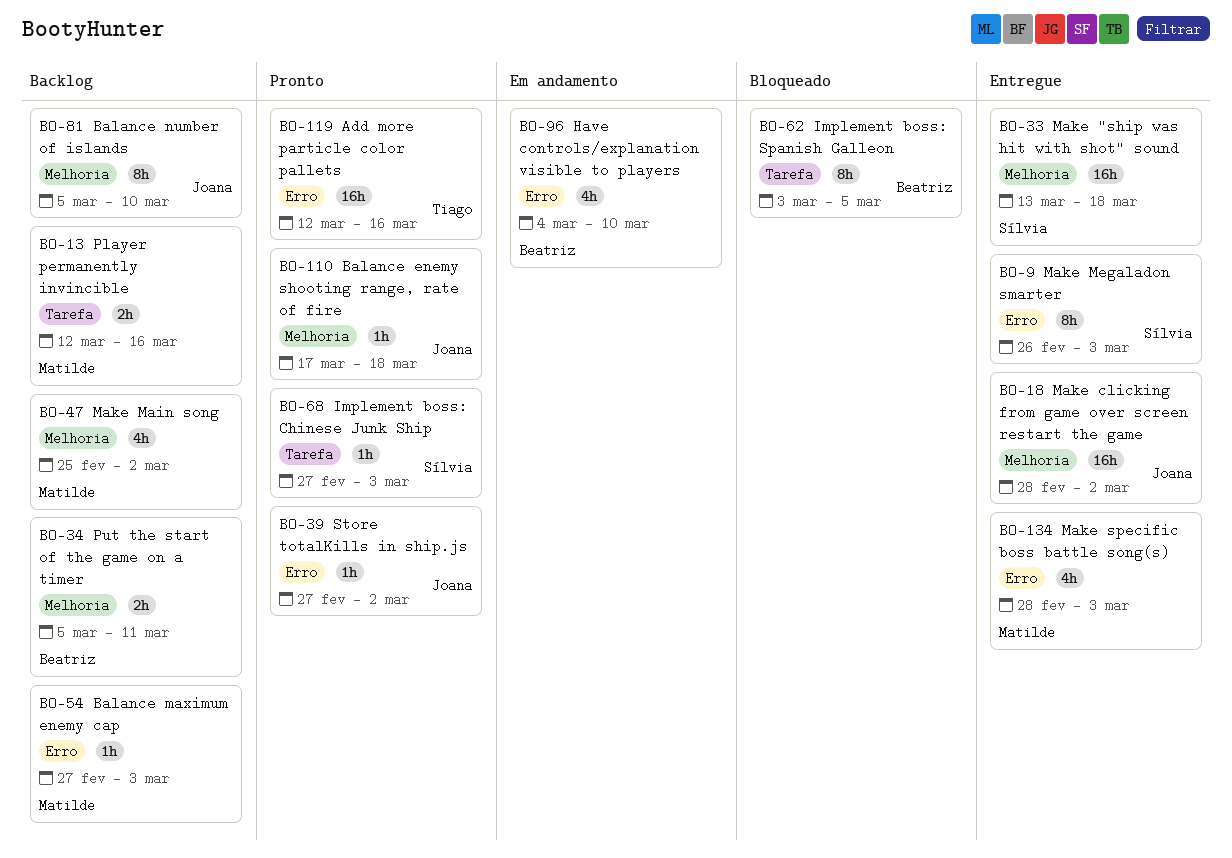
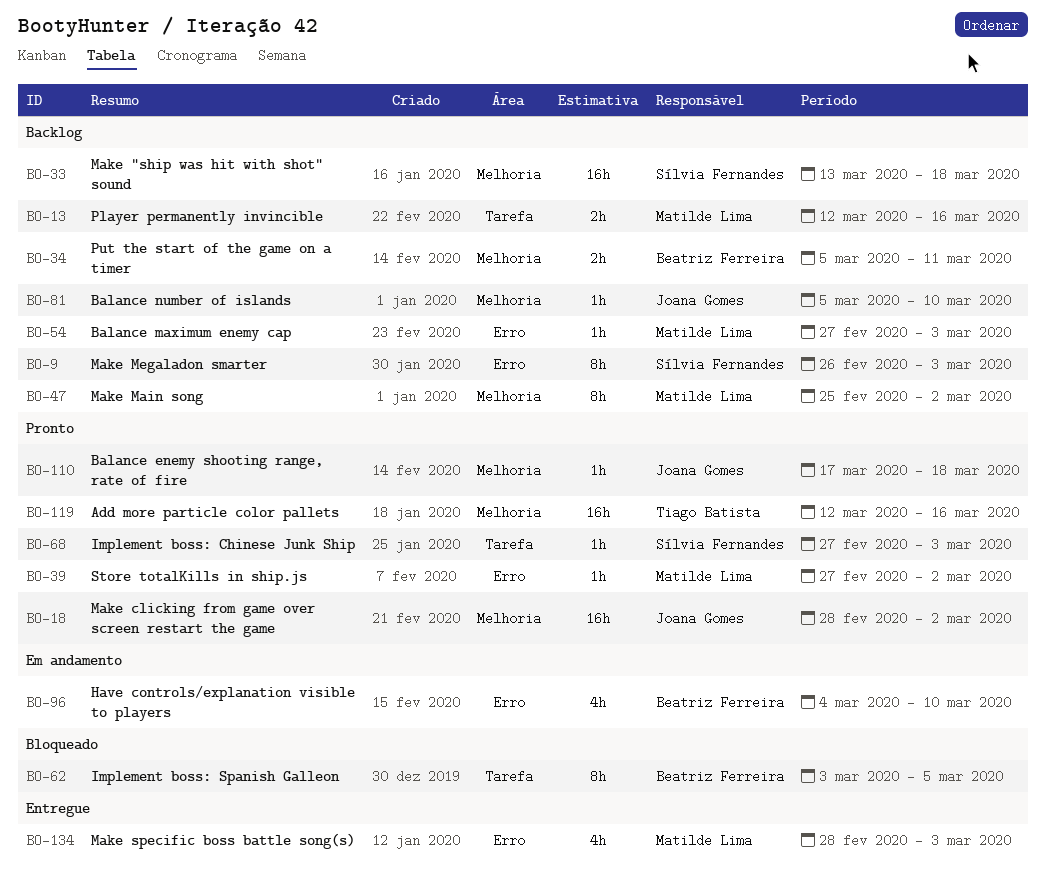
BO-9, status: Entregue -> Backlog
BO-18, status: Entregue -> Pronto
BO-33, status: Entregue -> Backlog
BO-39, owner: Joana Gomes -> Matilde Lima
BO-47, estimate: 4h -> 8h
BO-81, estimate: 8h -> 1h
BO-119, label: Erro -> Melhoria

